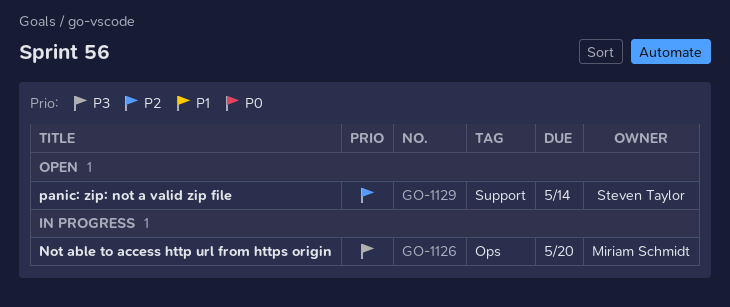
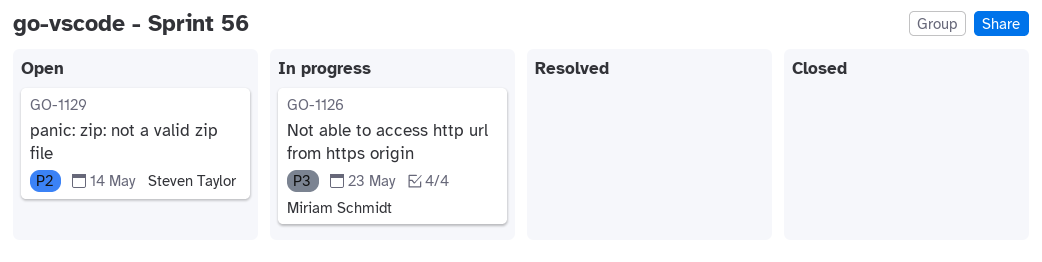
GO-1126, due: May 20 -> May 23

